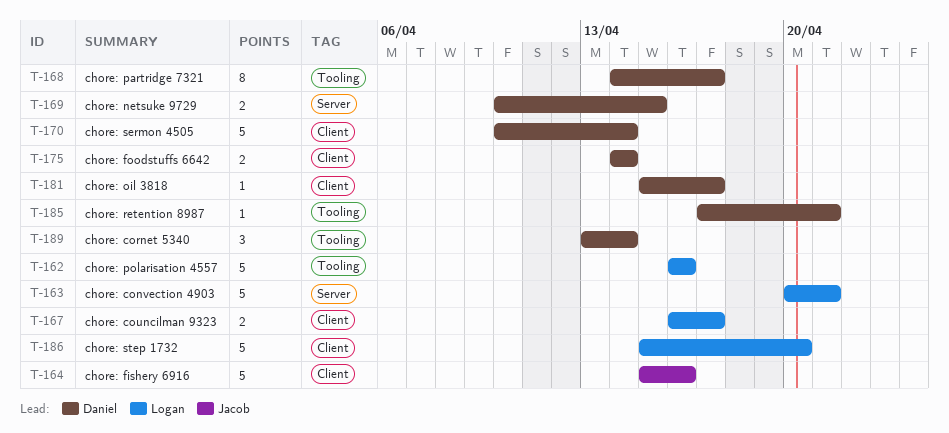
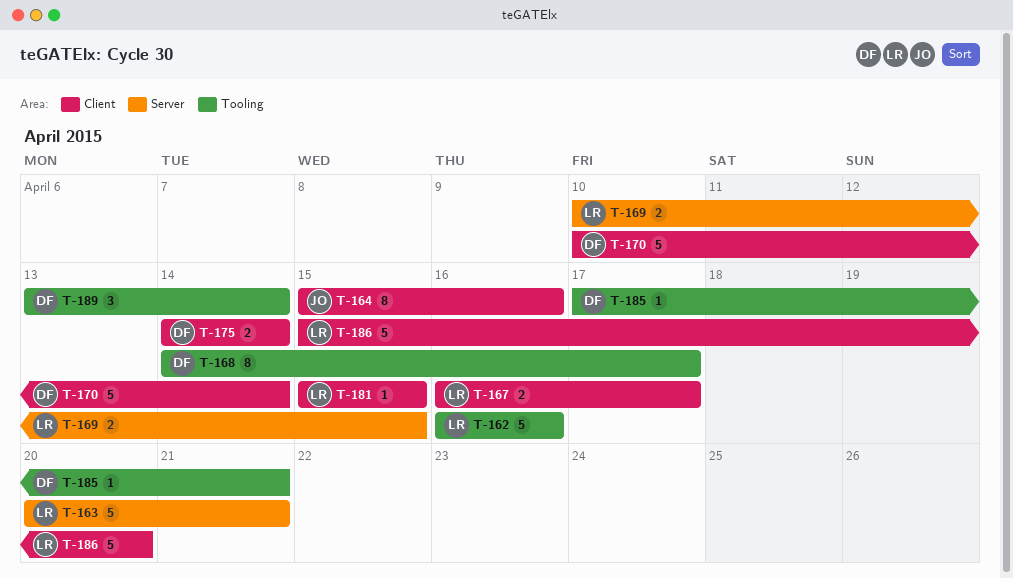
T-164, estimate: 5 -> 8
T-169, owner: Daniel -> Logan
T-181, owner: Daniel -> Logan
T-181, due: Apr 17 -> Apr 15

